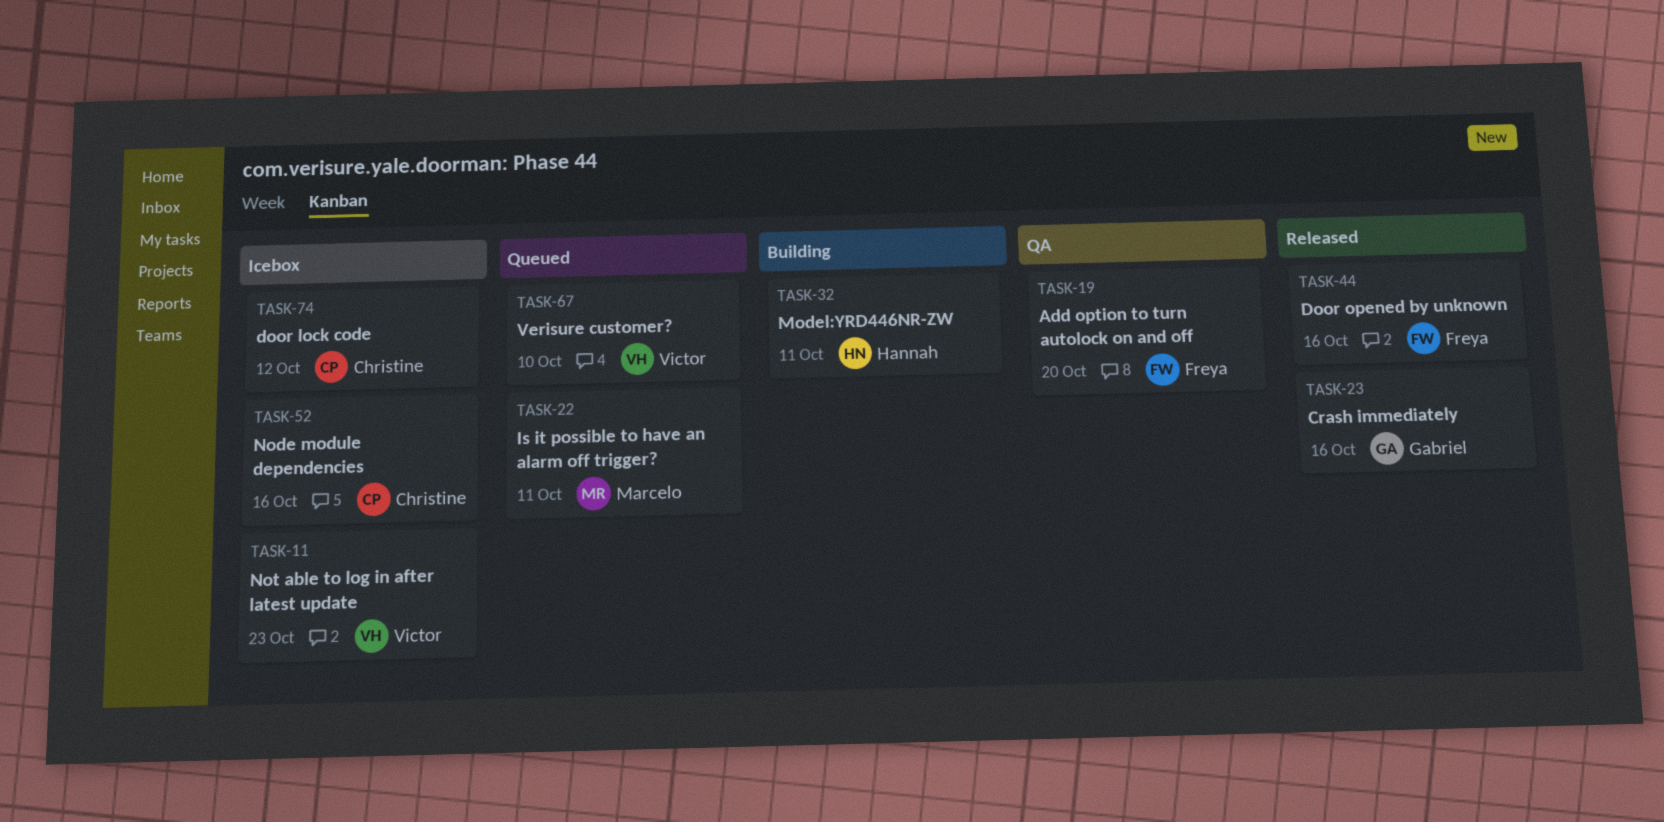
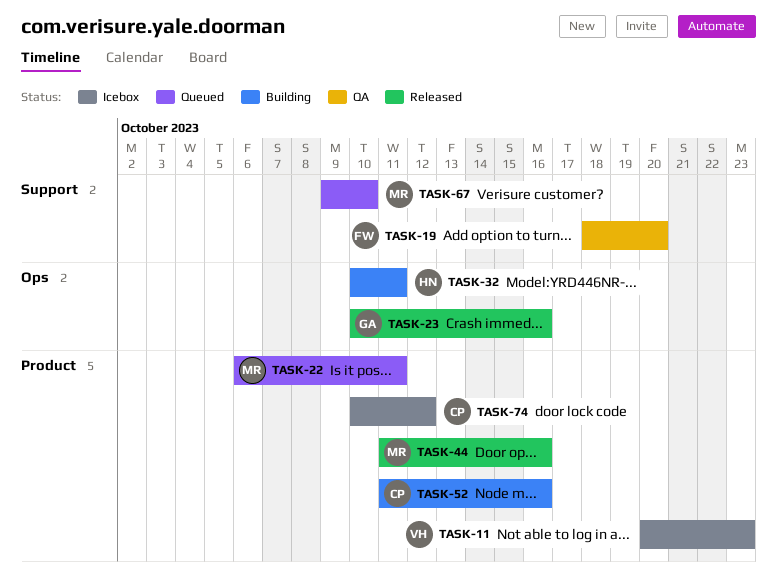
TASK-44, owner: Freya -> Marcelo
TASK-52, status: Icebox -> Building
TASK-67, owner: Victor -> Marcelo

